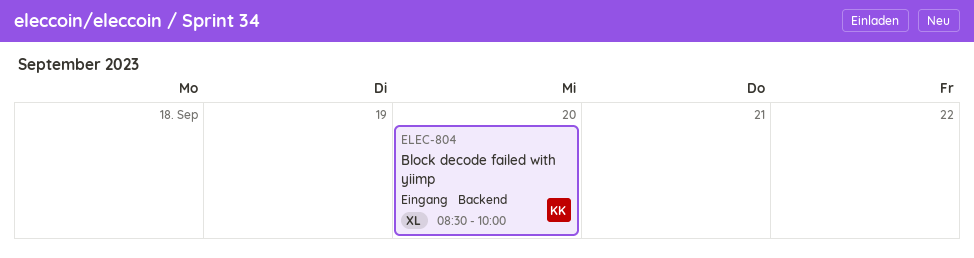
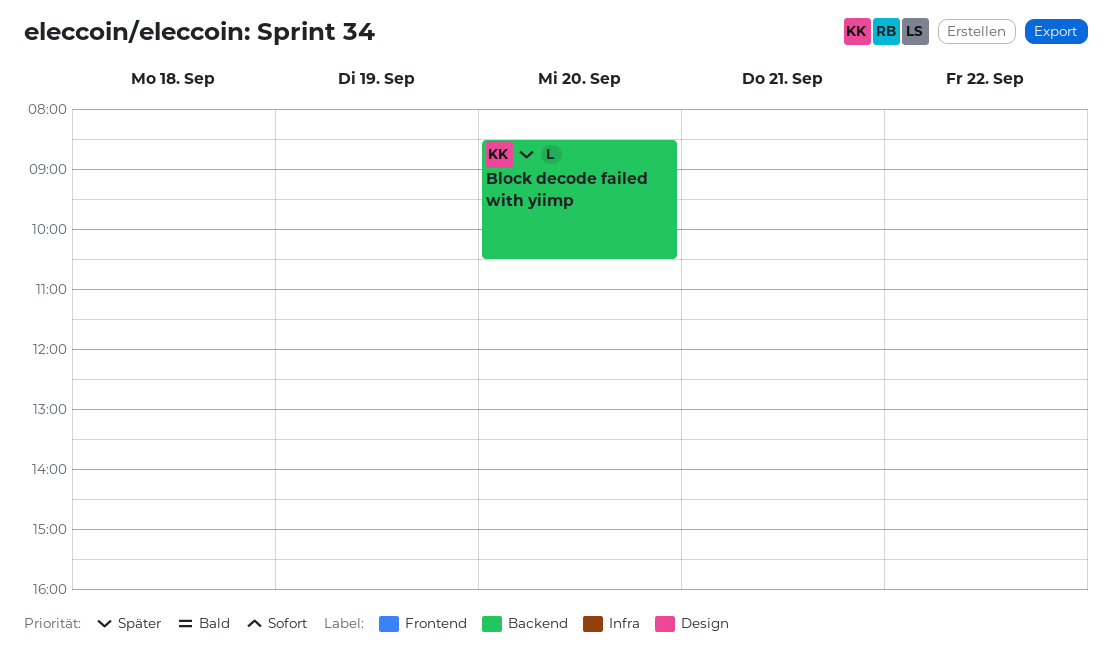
Block decode failed with yiimp, estimate: XL -> L
Block decode failed with yiimp, ends: 10:00 -> 10:30

